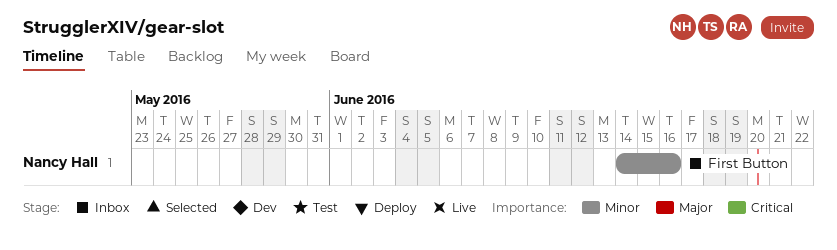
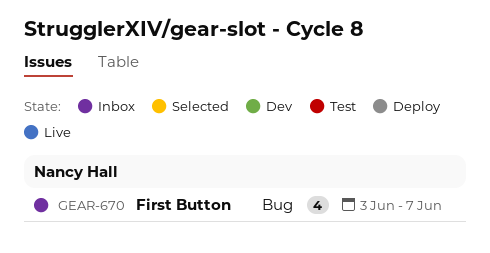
First Button, start: Jun 14 -> Jun 3
First Button, due: Jun 16 -> Jun 7

